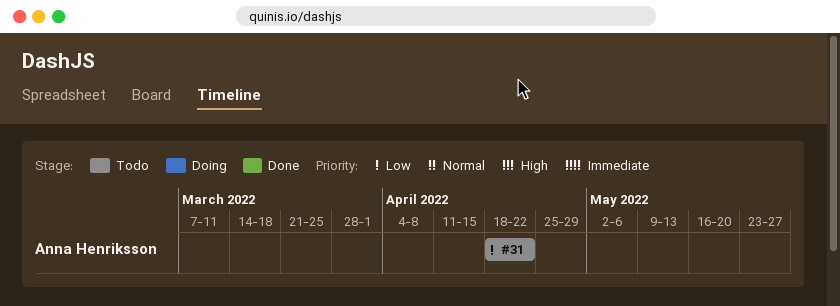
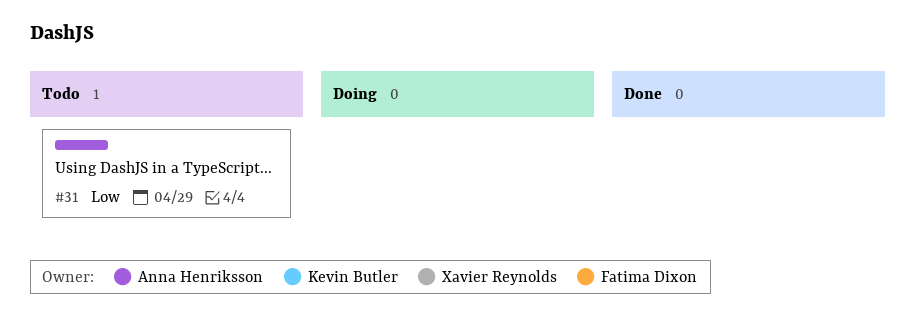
#31, due: Apr 22 -> Apr 29

